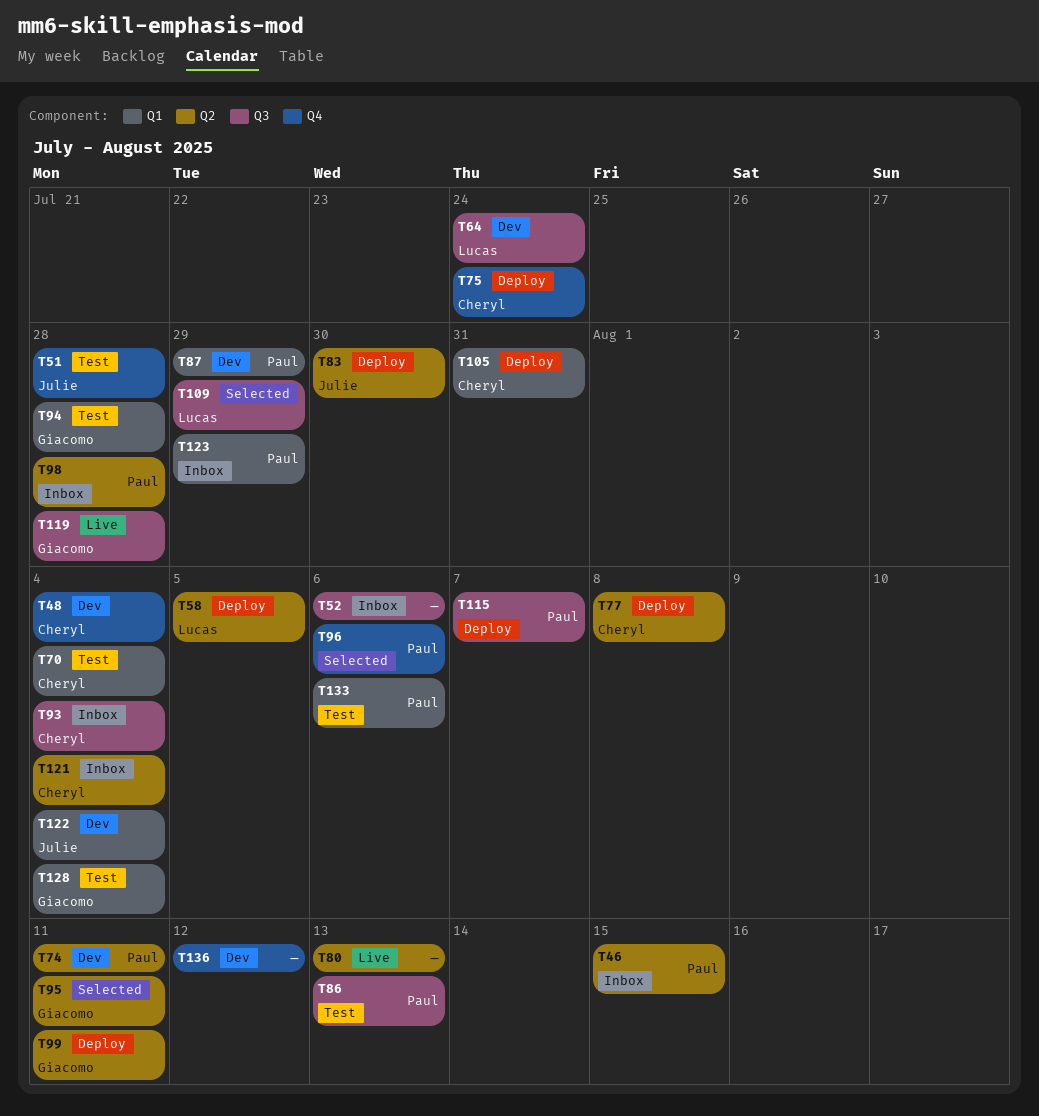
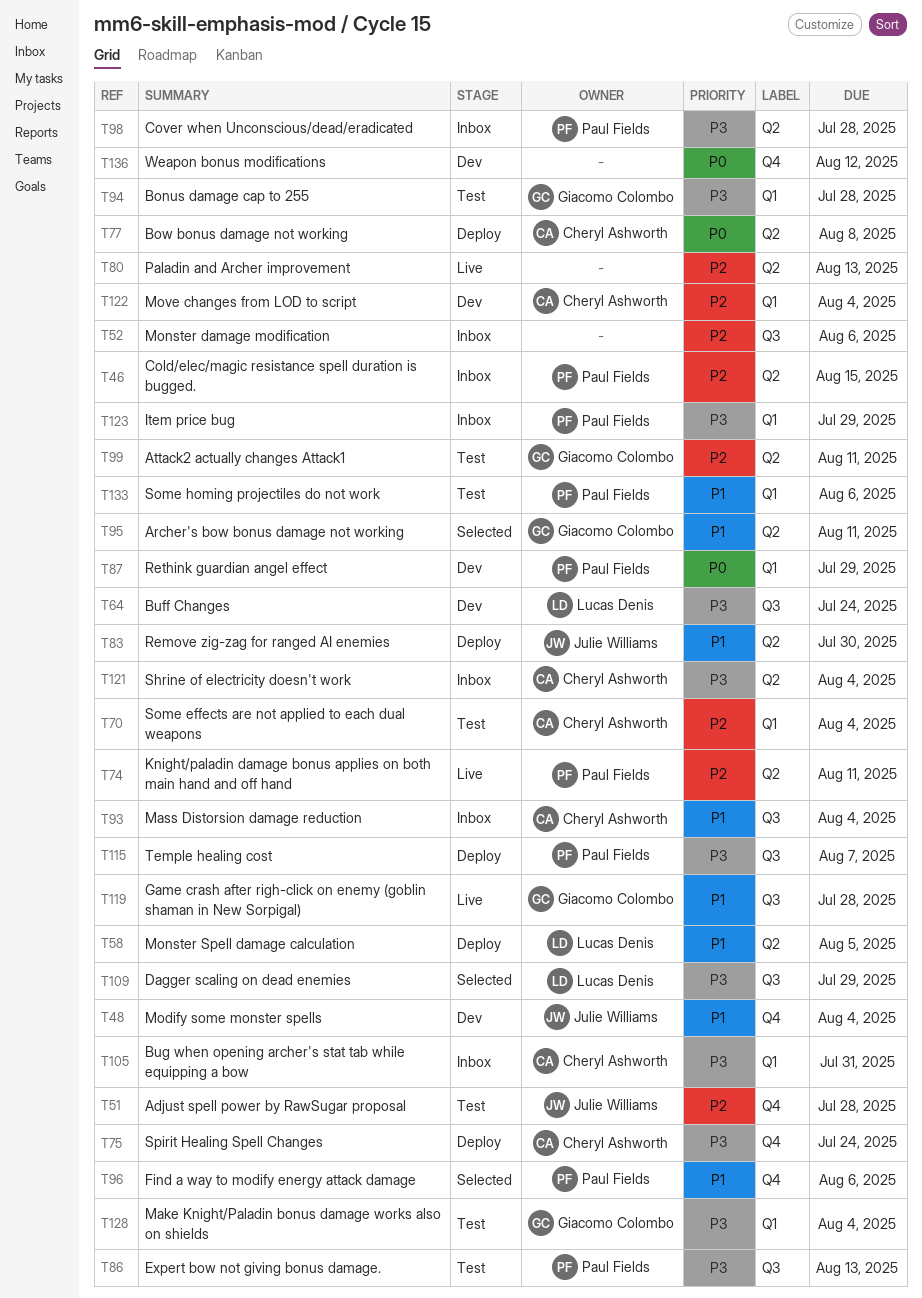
T48, owner: Cheryl Ashworth -> Julie Williams
T74, status: Dev -> Live
T99, status: Deploy -> Test
T105, status: Deploy -> Inbox
T122, owner: Julie Williams -> Cheryl Ashworth

